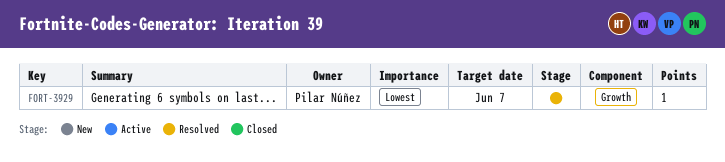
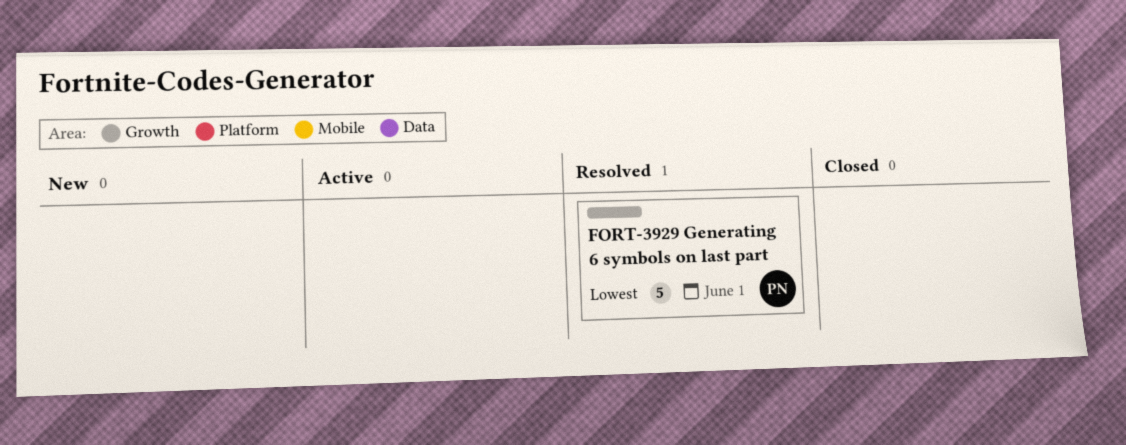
FORT-3929, estimate: 1 -> 5
FORT-3929, due: Jun 7 -> Jun 1

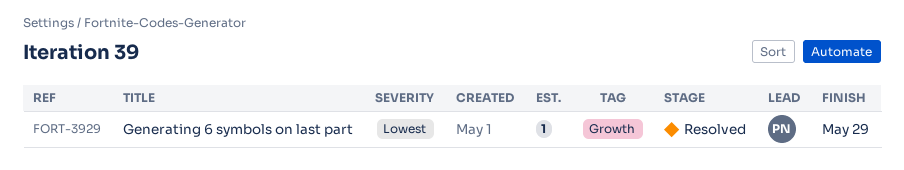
FORT-3929, estimate: 5 -> 1
FORT-3929, due: Jun 1 -> May 29

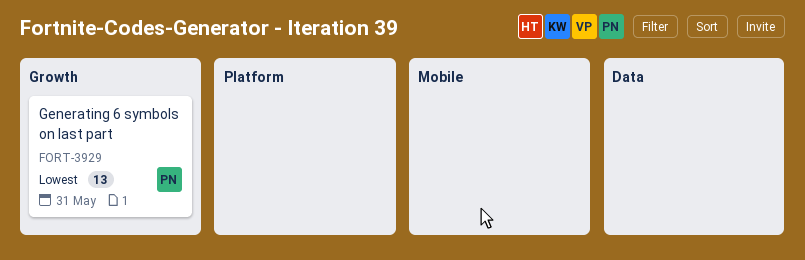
FORT-3929, estimate: 1 -> 13
FORT-3929, due: May 29 -> May 31

